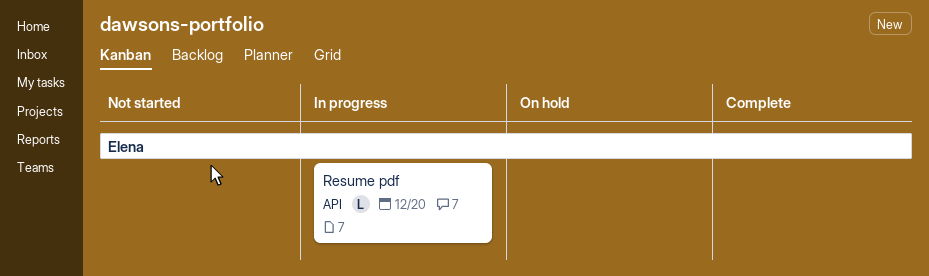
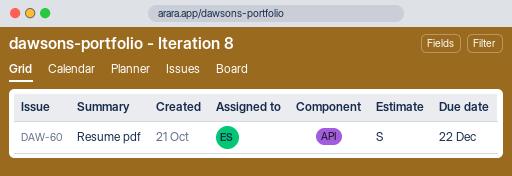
Resume pdf, estimate: L -> S
Resume pdf, due: Dec 20 -> Dec 22

